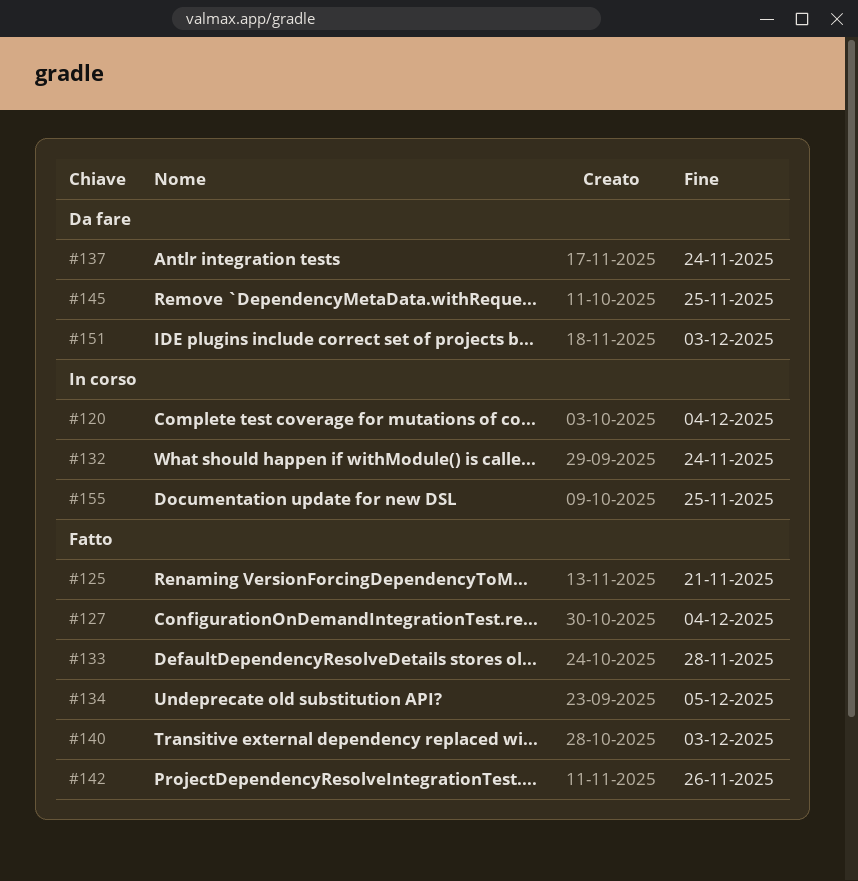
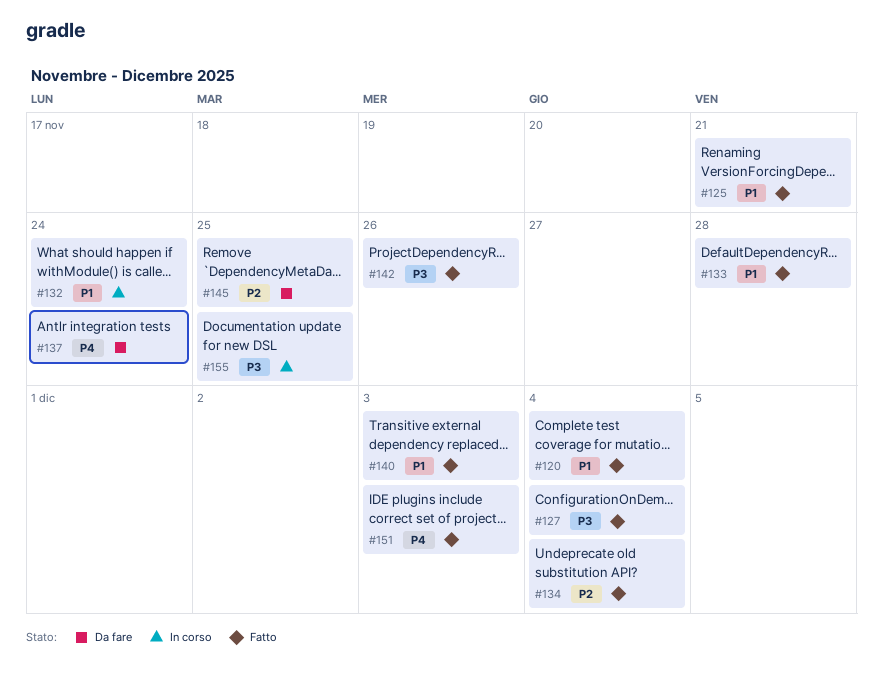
#120, status: In corso -> Fatto
#134, due: Dec 5 -> Dec 4
#151, status: Da fare -> Fatto

